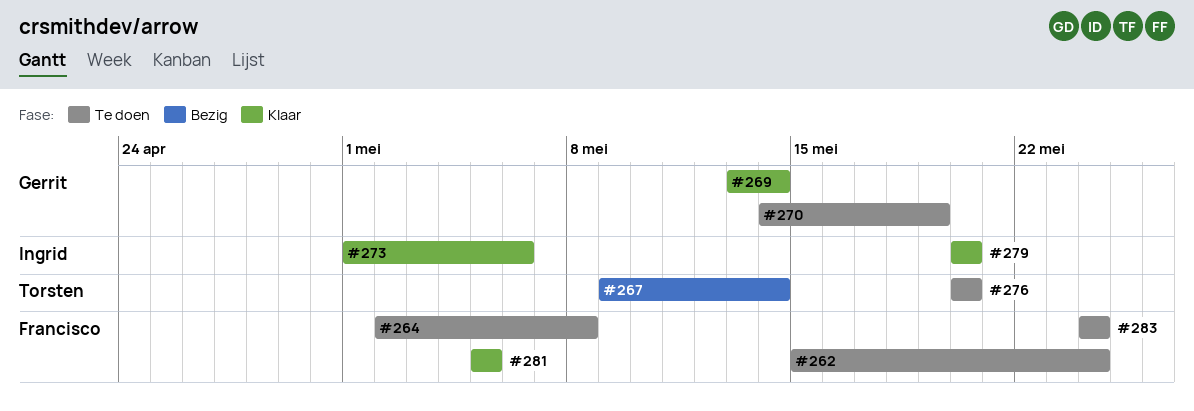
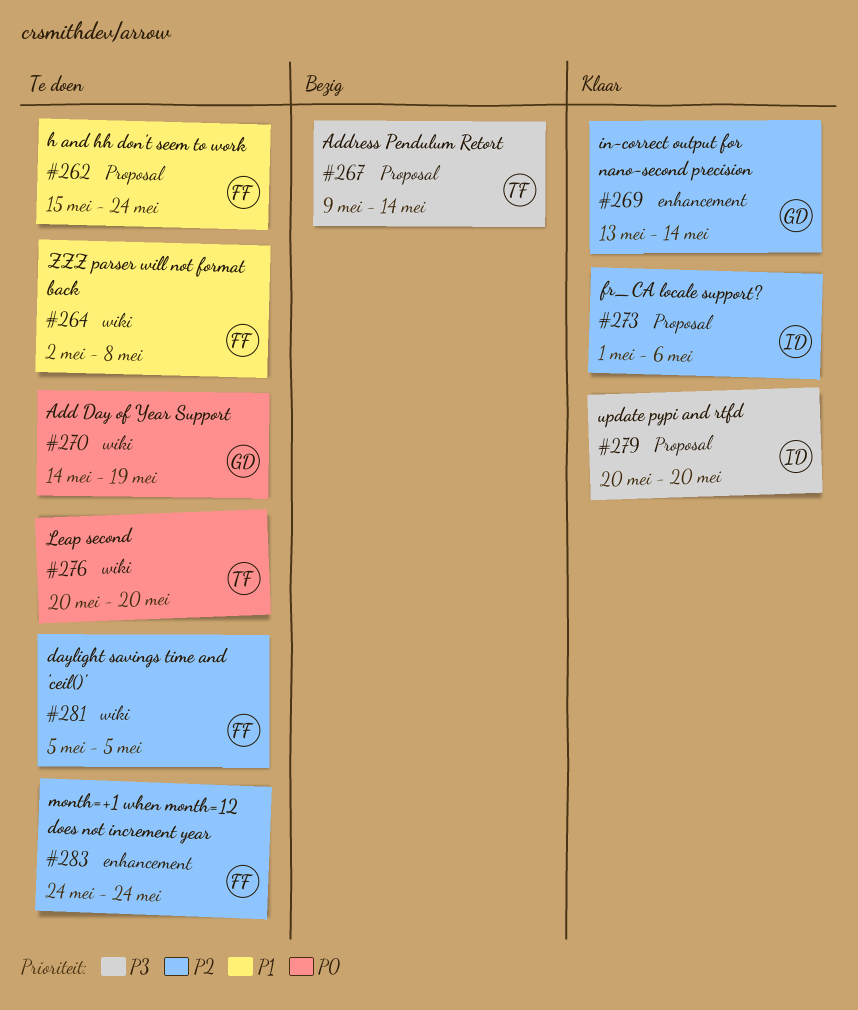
#281, status: Klaar -> Te doen

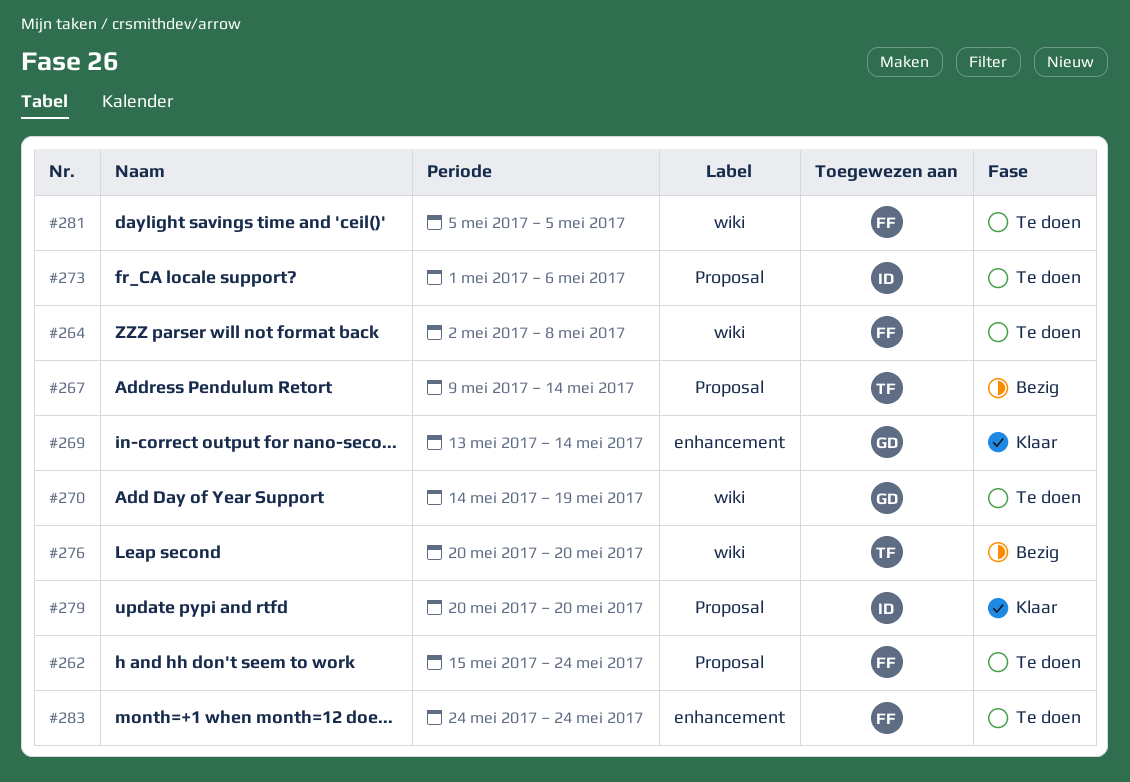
#273, status: Klaar -> Te doen
#276, status: Te doen -> Bezig

